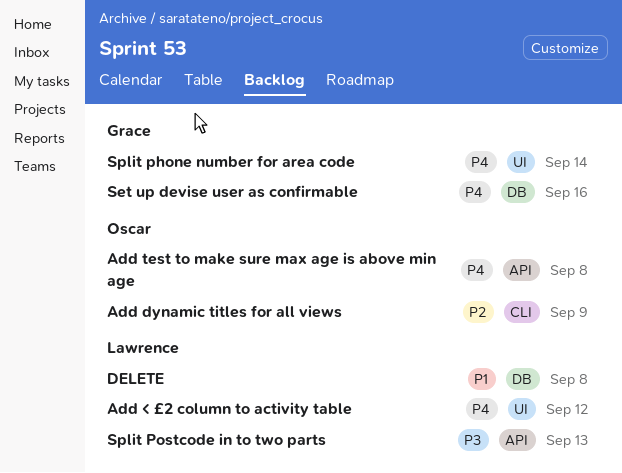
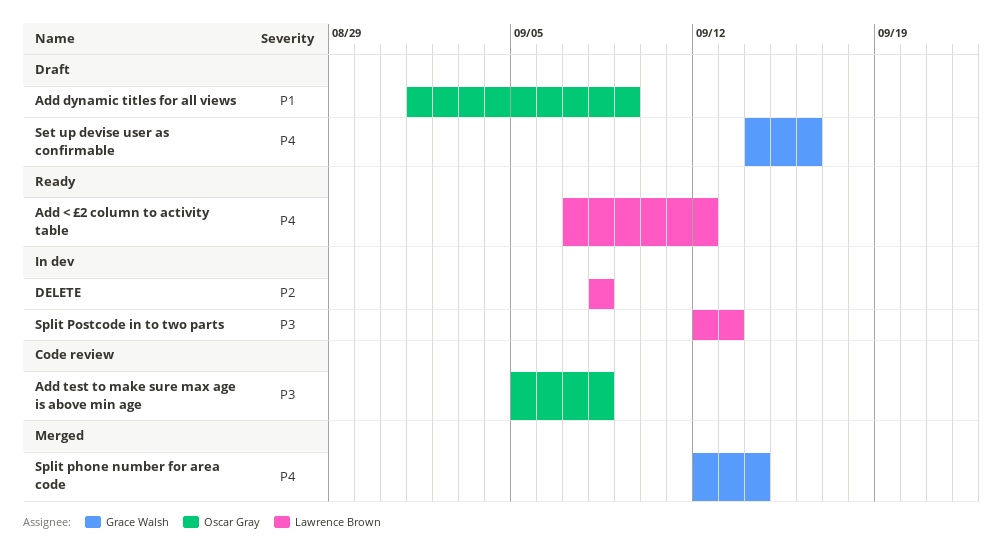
Add dynamic titles for all views, priority: P2 -> P1
Add test to make sure max age is above min age, priority: P4 -> P3
DELETE, priority: P1 -> P2

